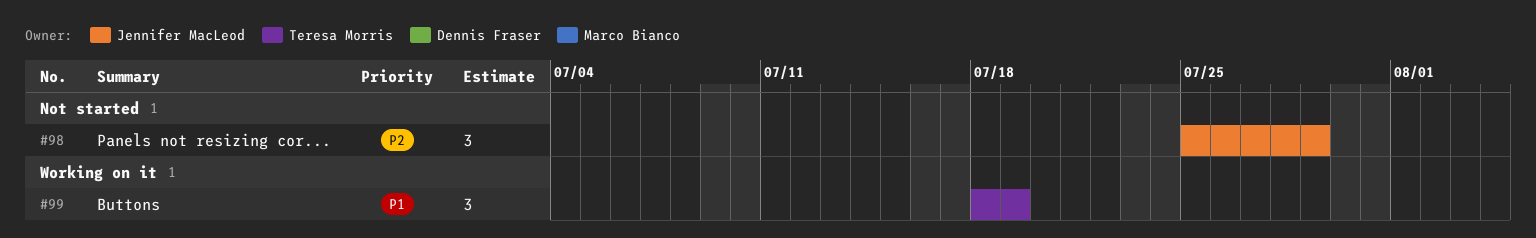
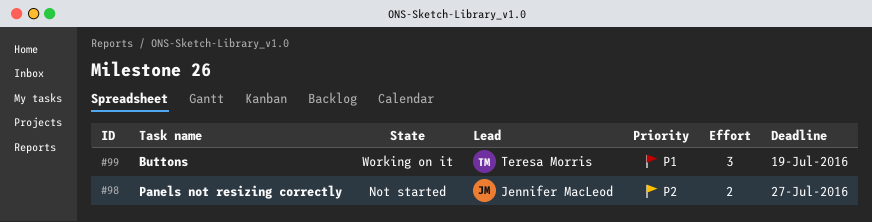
#98, estimate: 3 -> 2
#98, due: Jul 29 -> Jul 27

